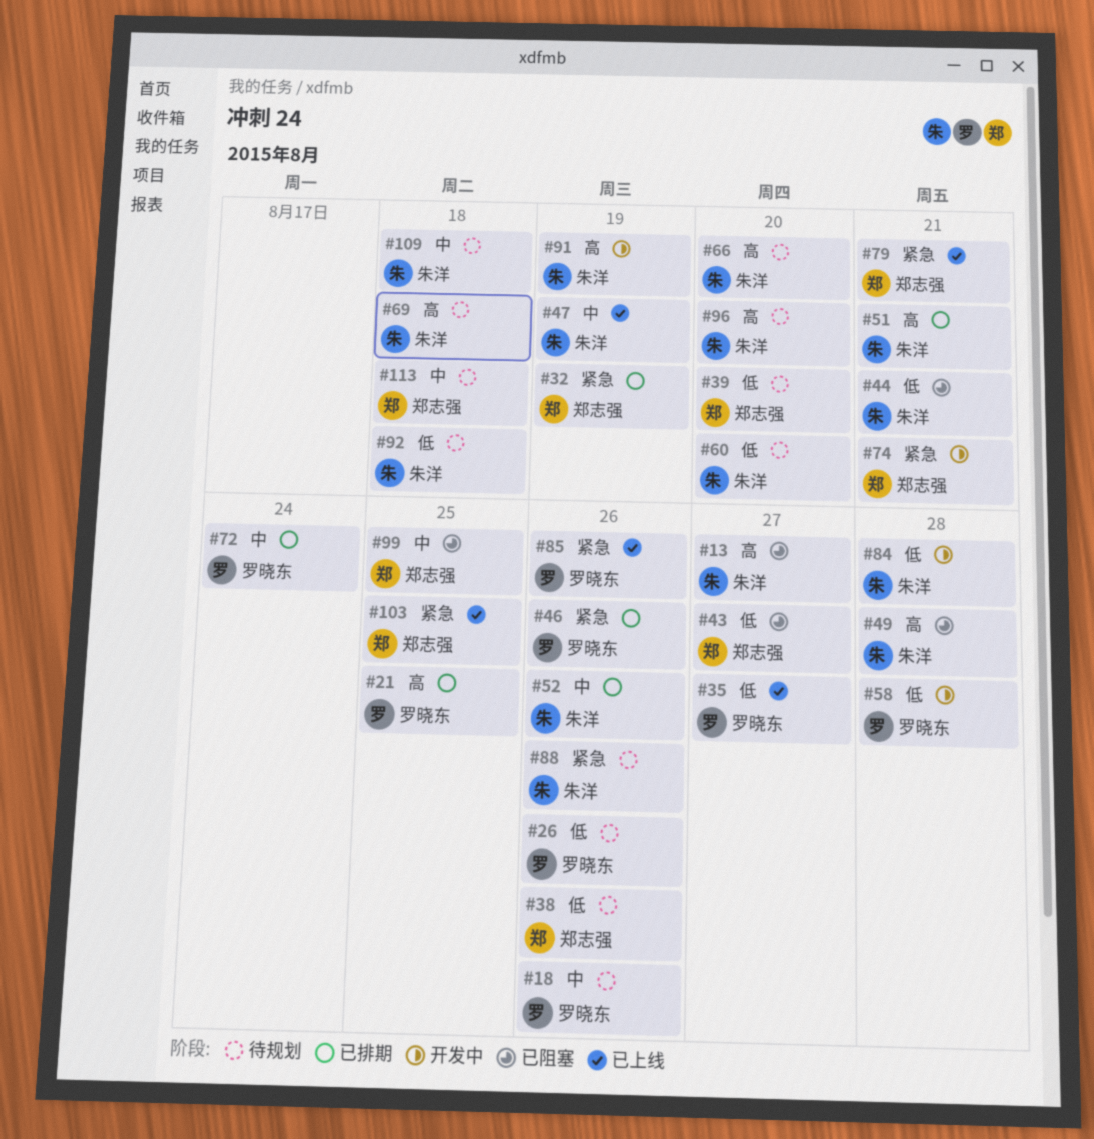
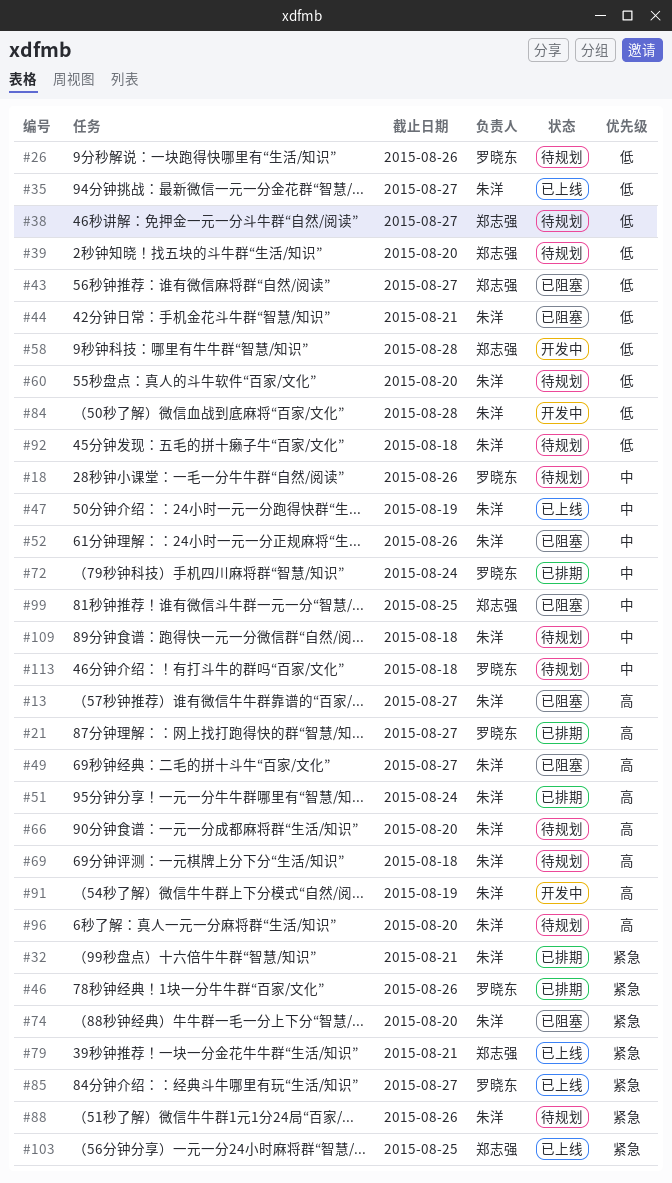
#21, due: Aug 25 -> Aug 27
#32, owner: 郑志强 -> 朱洋
#32, due: Aug 19 -> Aug 21
#35, owner: 罗晓东 -> 朱洋
#38, due: Aug 26 -> Aug 27
#49, due: Aug 28 -> Aug 27
#51, due: Aug 21 -> Aug 24
#52, status: 已排期 -> 已阻塞
#58, owner: 罗晓东 -> 郑志强
#74, status: 开发中 -> 已阻塞
#74, owner: 郑志强 -> 朱洋
#74, due: Aug 21 -> Aug 20
#85, due: Aug 26 -> Aug 27
#113, owner: 郑志强 -> 罗晓东

